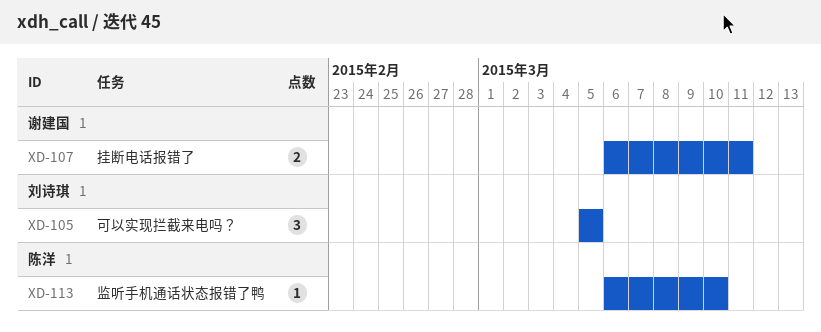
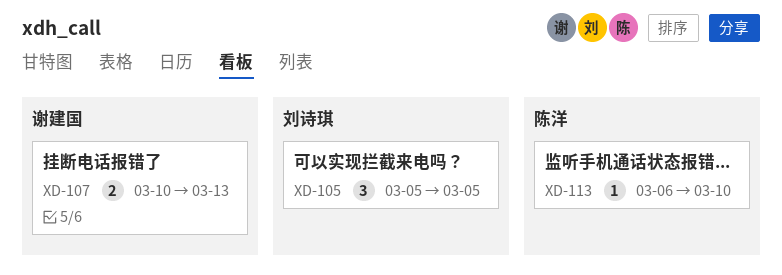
XD-107, start: Mar 6 -> Mar 10
XD-107, due: Mar 11 -> Mar 13

